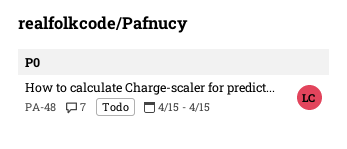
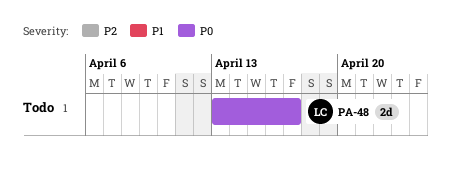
PA-48, start: Apr 15 -> Apr 13
PA-48, due: Apr 15 -> Apr 17

